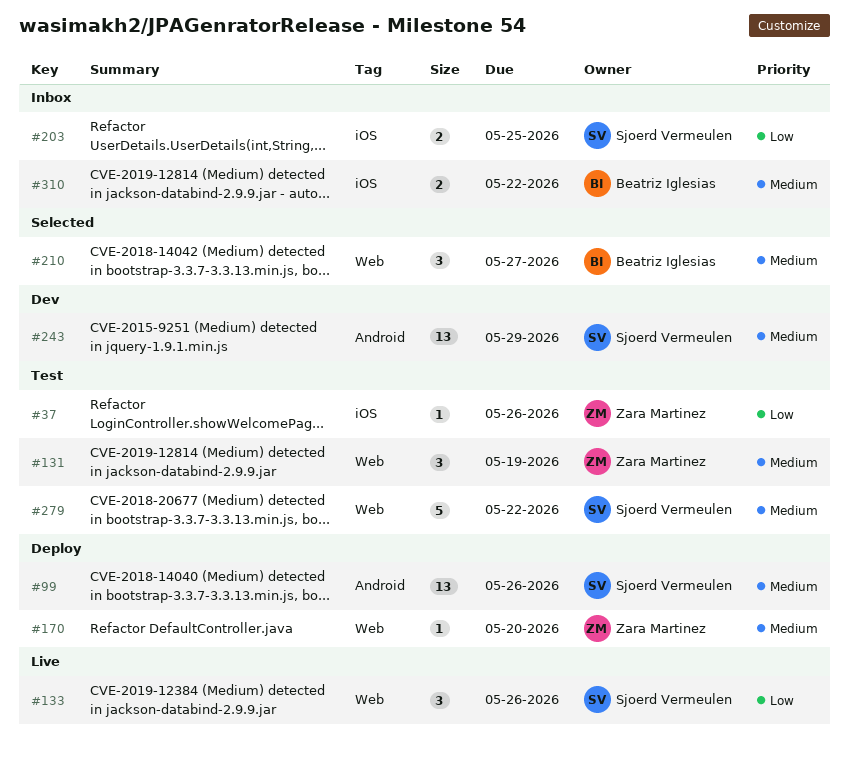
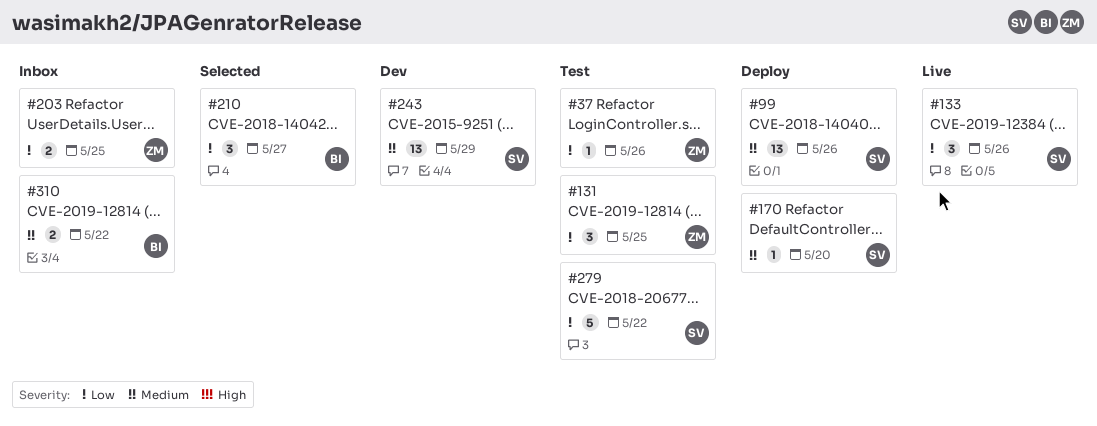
#131, priority: Medium -> Low
#131, due: May 19 -> May 25
#170, owner: Zara Martinez -> Sjoerd Vermeulen
#203, owner: Sjoerd Vermeulen -> Zara Martinez
#210, priority: Medium -> Low
#279, priority: Medium -> Low

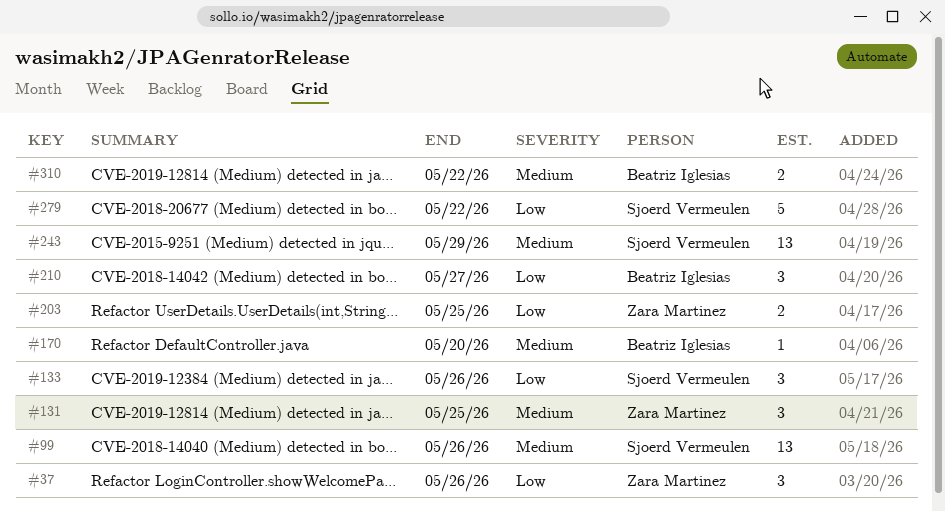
#37, estimate: 1 -> 3
#131, priority: Low -> Medium
#170, owner: Sjoerd Vermeulen -> Beatriz Iglesias

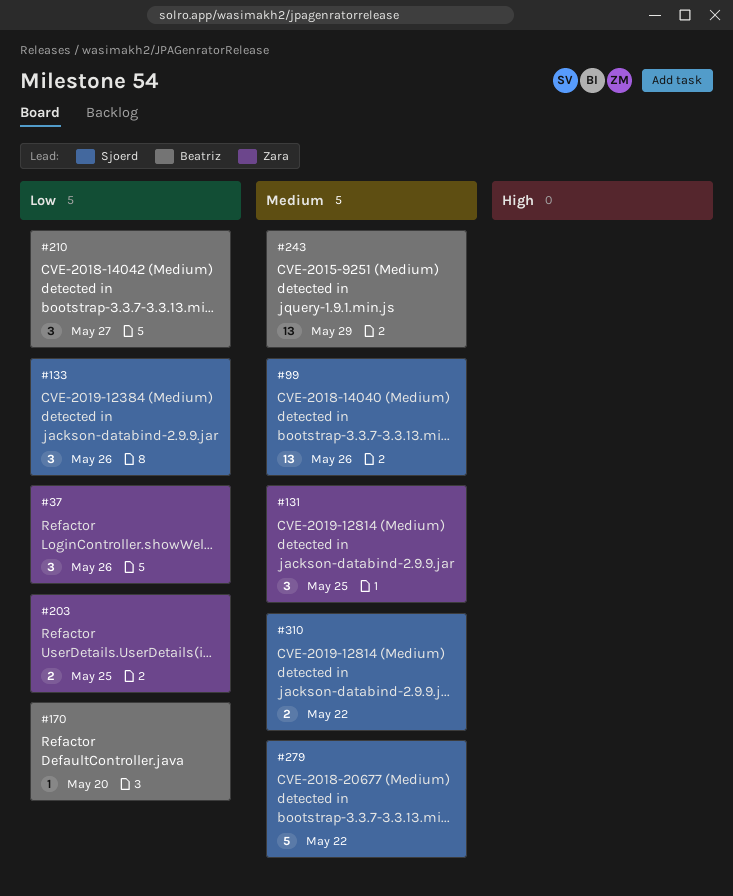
#170, priority: Medium -> Low
#243, owner: Sjoerd Vermeulen -> Beatriz Iglesias
#279, priority: Low -> Medium
#310, owner: Beatriz Iglesias -> Sjoerd Vermeulen

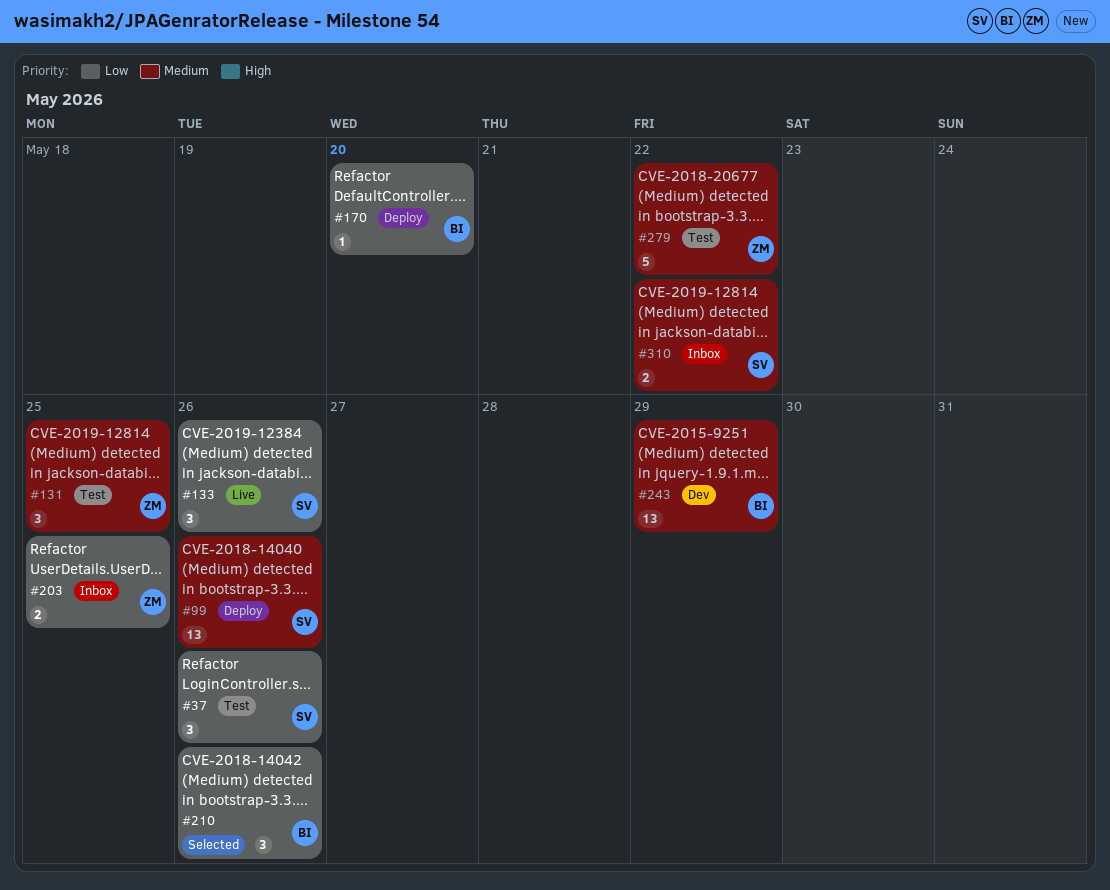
#37, owner: Zara -> Sjoerd
#210, due: May 27 -> May 26
#279, owner: Sjoerd -> Zara

